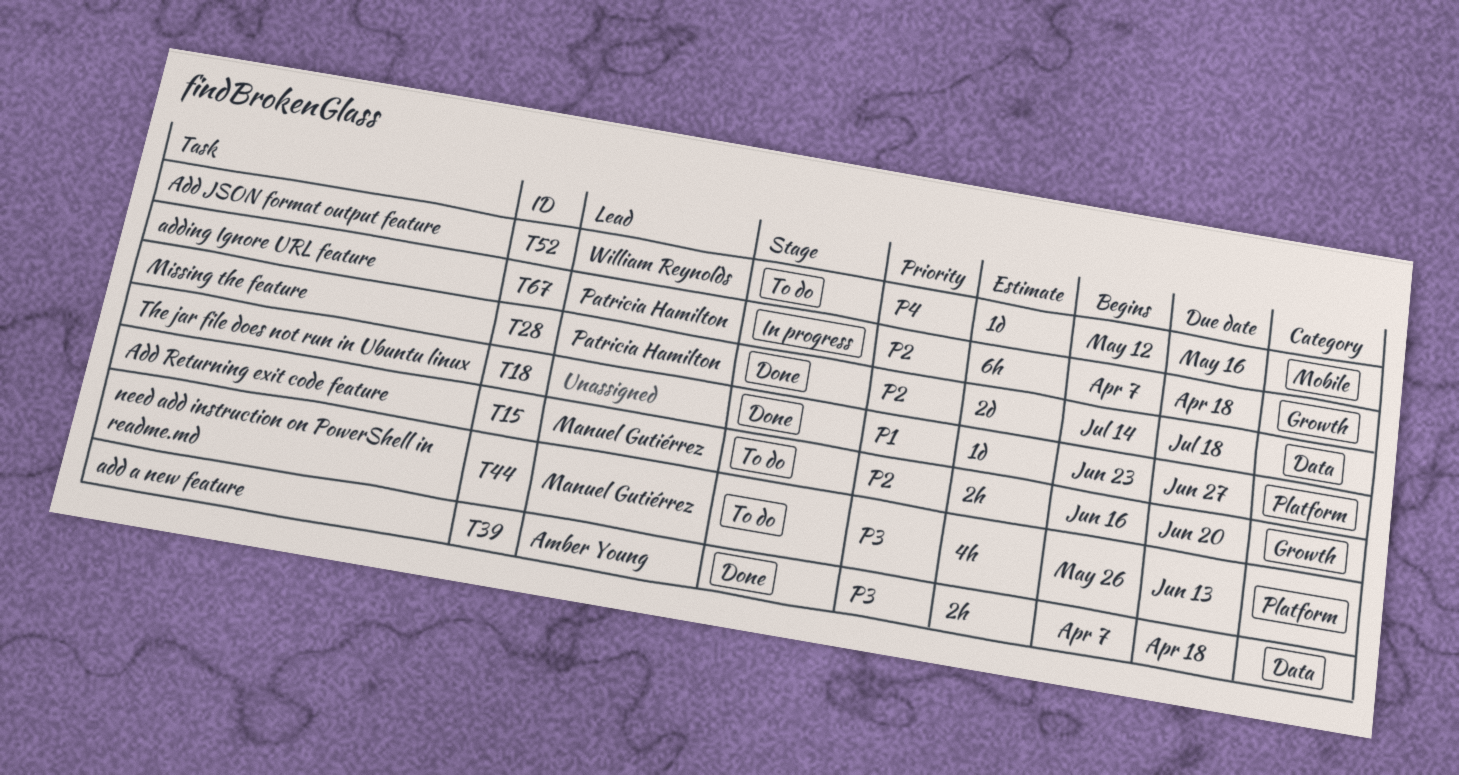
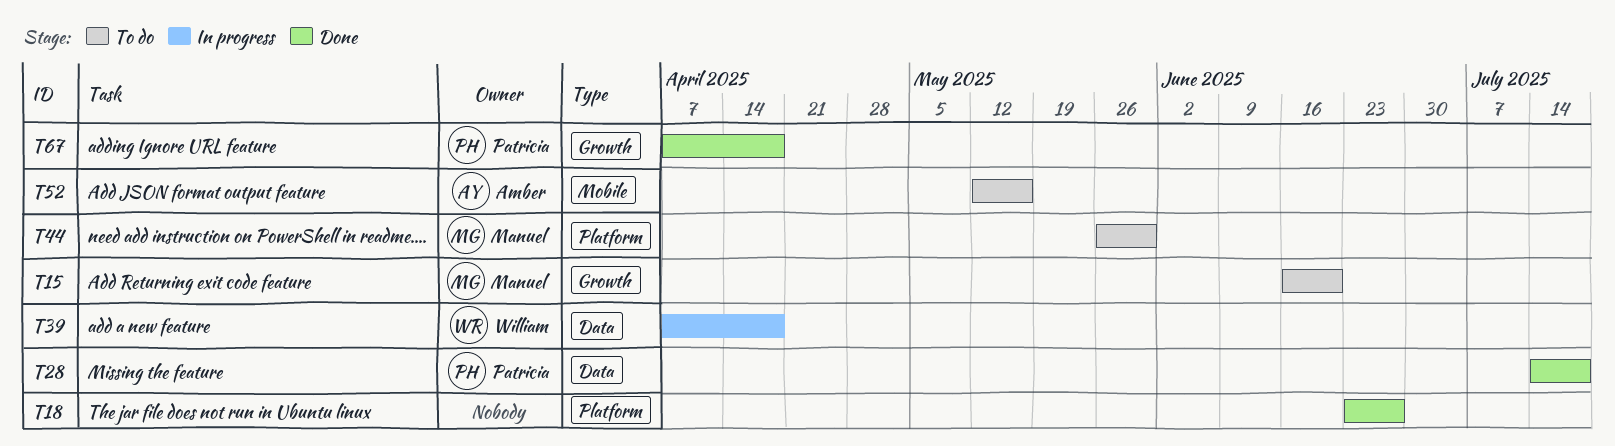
T39, status: Done -> In progress
T39, owner: Amber Young -> William Reynolds
T44, due: Jun 13 -> May 30
T52, owner: William Reynolds -> Amber Young
T67, status: In progress -> Done

